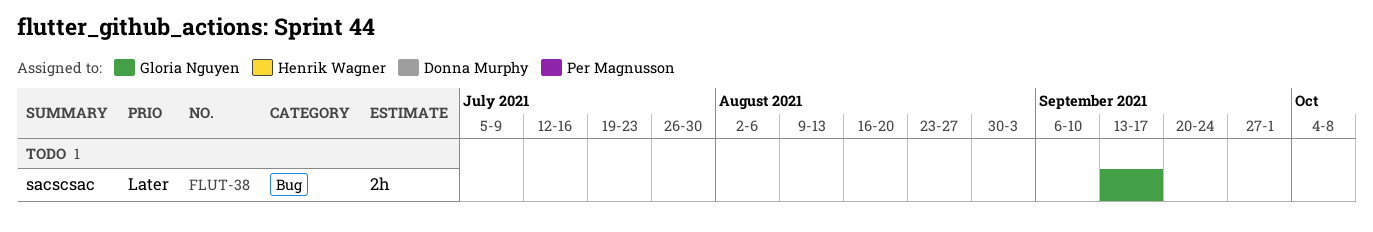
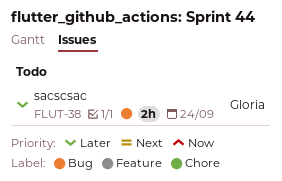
FLUT-38, due: Sep 17 -> Sep 24

